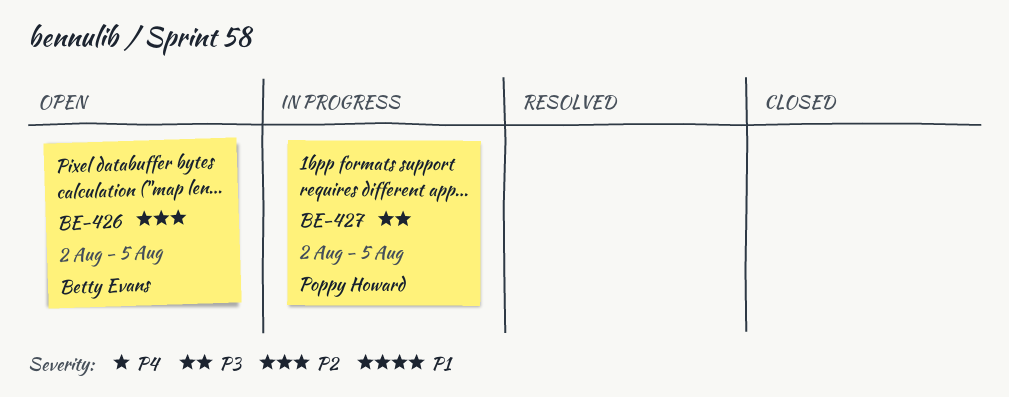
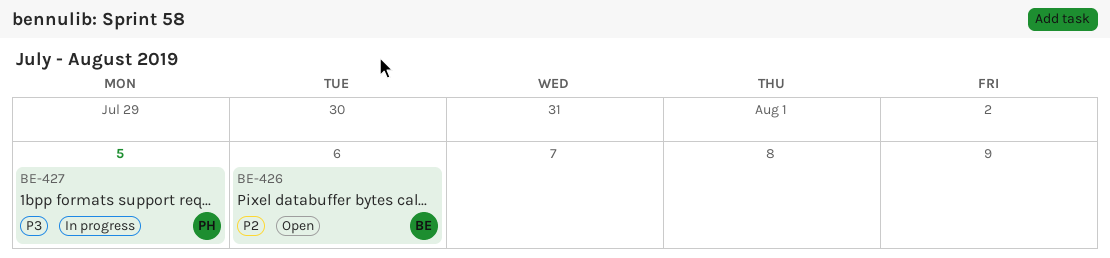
BE-426, due: Aug 5 -> Aug 6

